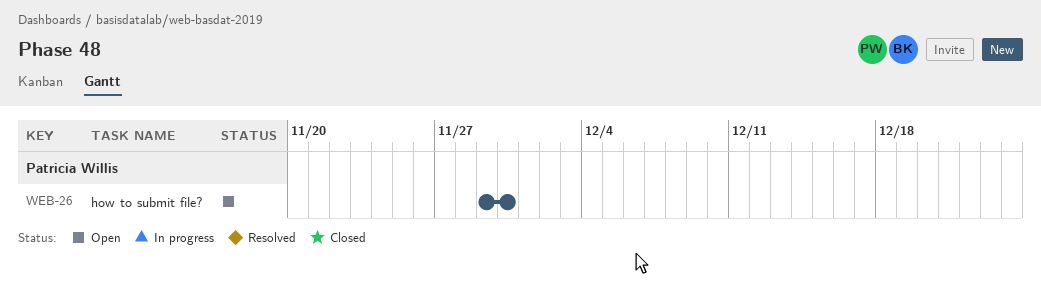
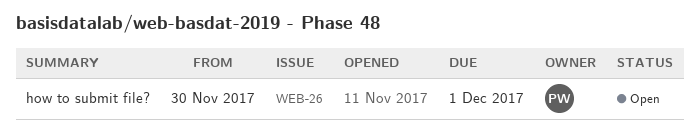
WEB-26, start: Nov 29 -> Nov 30
WEB-26, due: Nov 30 -> Dec 1

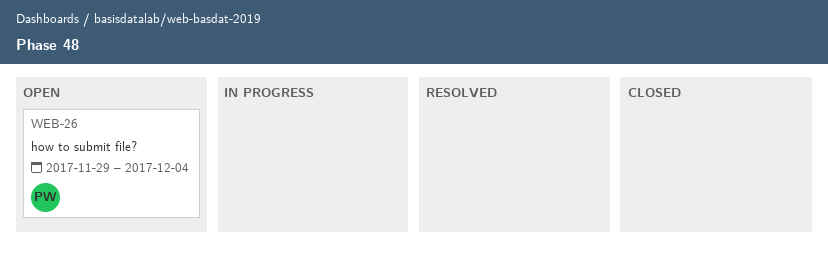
WEB-26, start: Nov 30 -> Nov 29
WEB-26, due: Dec 1 -> Dec 4

